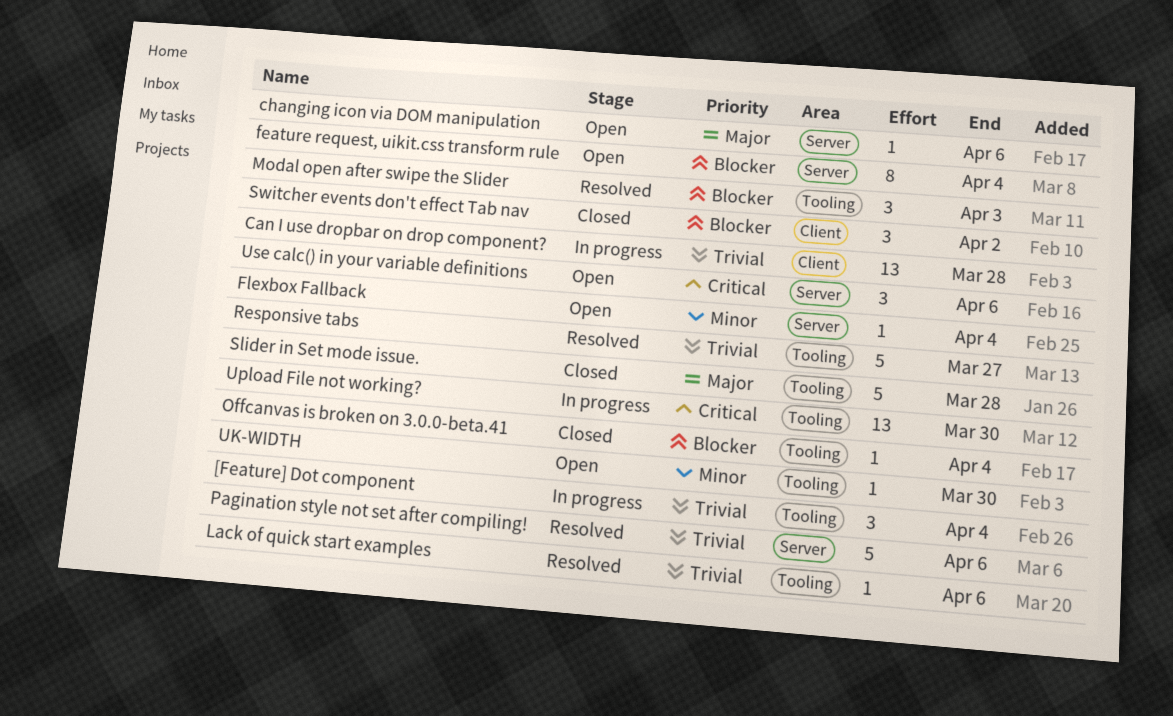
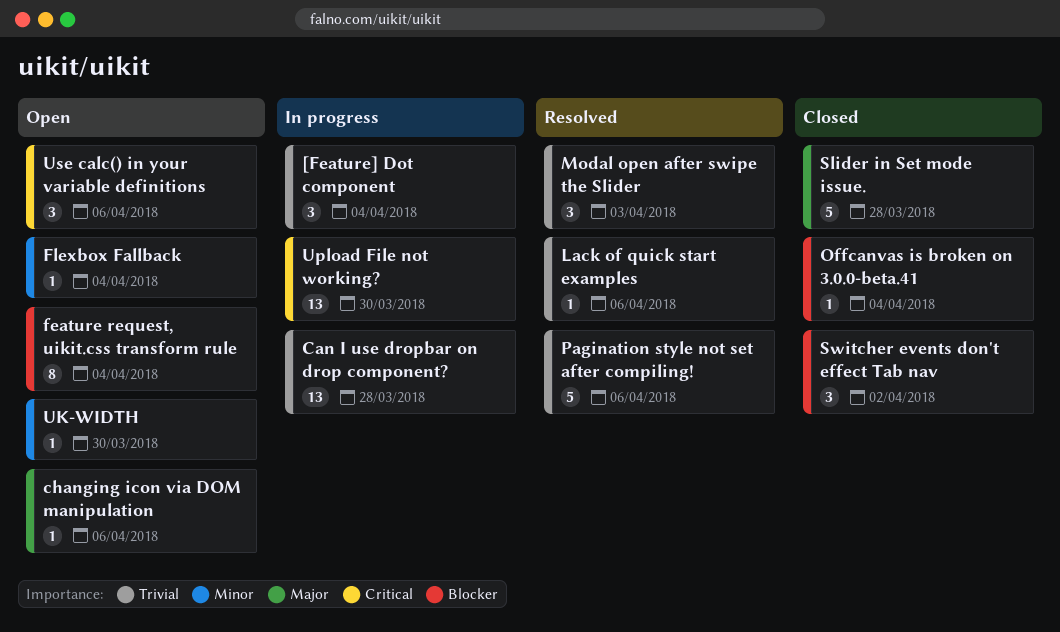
Modal open after swipe the Slider, priority: Blocker -> Trivial
Responsive tabs: present -> none

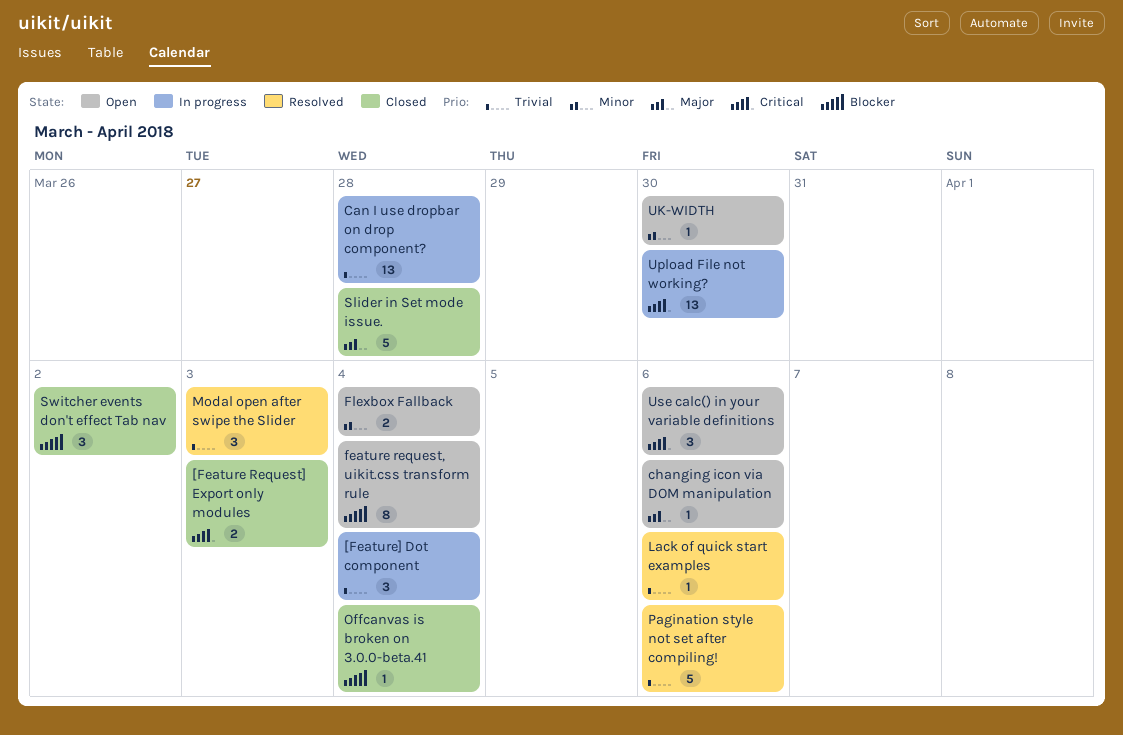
[Feature Request] Export only modules: none -> present
Flexbox Fallback, estimate: 1 -> 2

